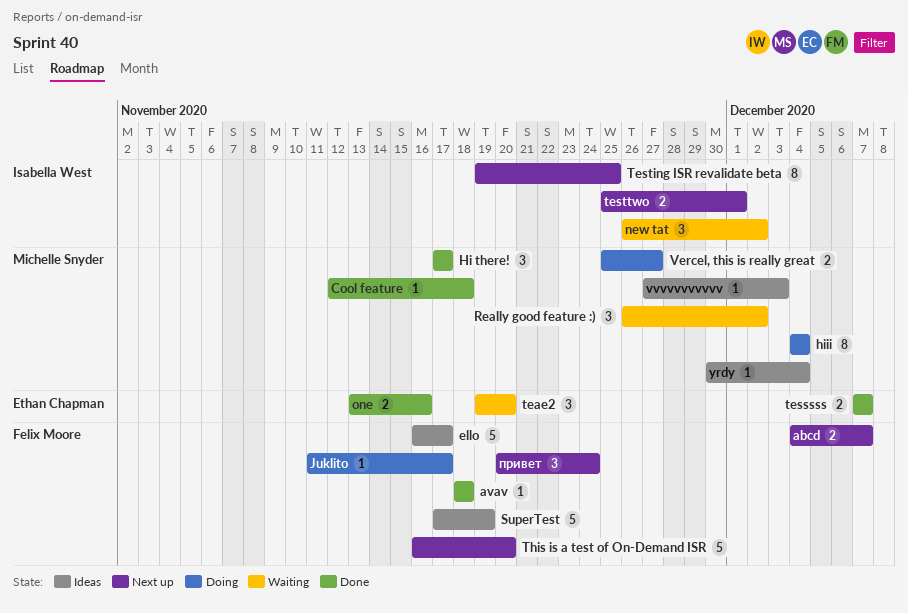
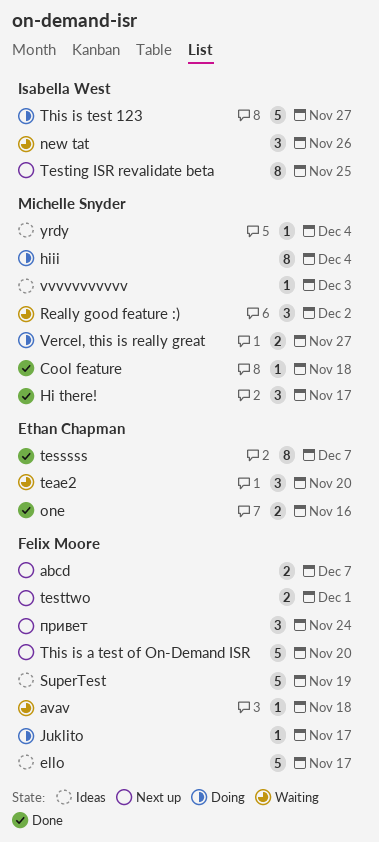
avav, status: Done -> Waiting
new tat, due: Dec 2 -> Nov 26
tesssss, estimate: 2 -> 8
testtwo, owner: Isabella West -> Felix Moore
This is test 123: none -> present

